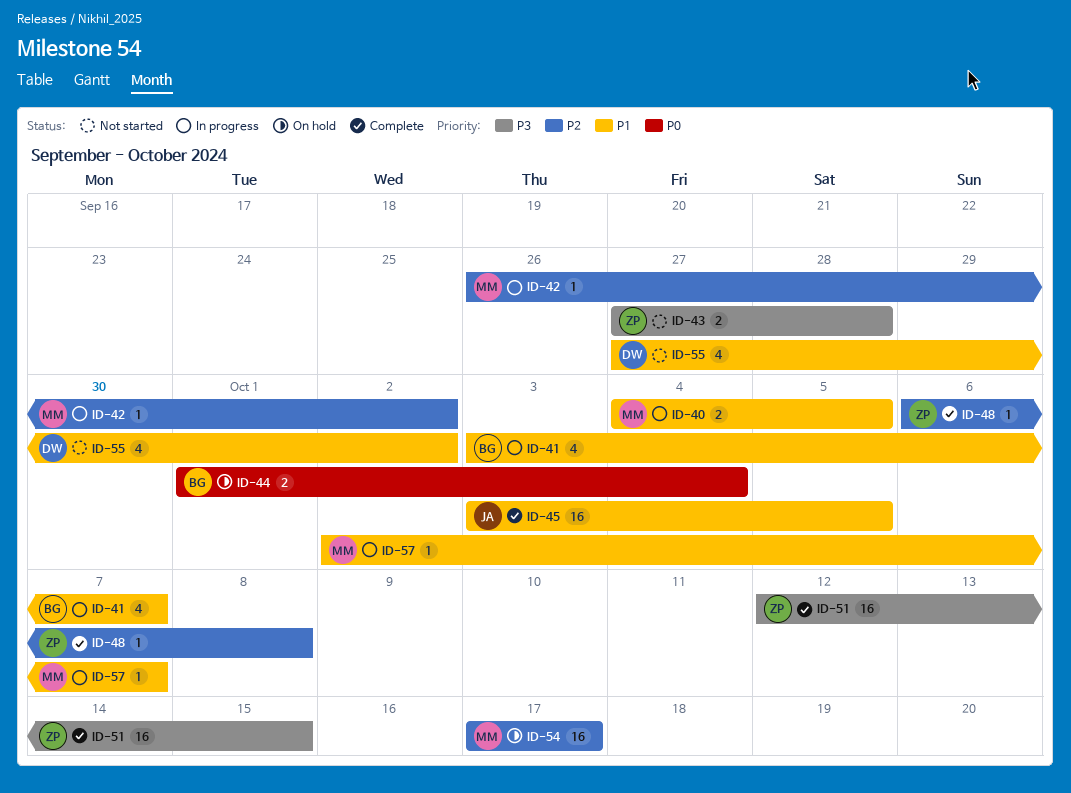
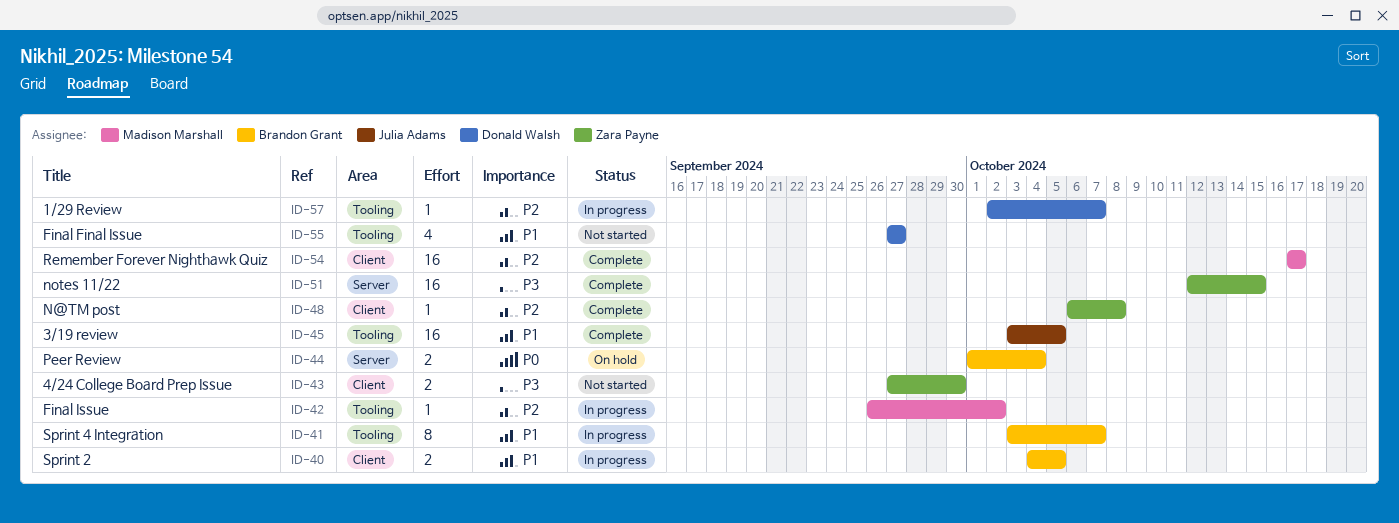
ID-40, owner: Madison Marshall -> Brandon Grant
ID-41, estimate: 4 -> 8
ID-43, due: Sep 28 -> Sep 30
ID-54, status: On hold -> Complete
ID-55, due: Oct 2 -> Sep 27
ID-57, owner: Madison Marshall -> Donald Walsh
ID-57, priority: P1 -> P2

